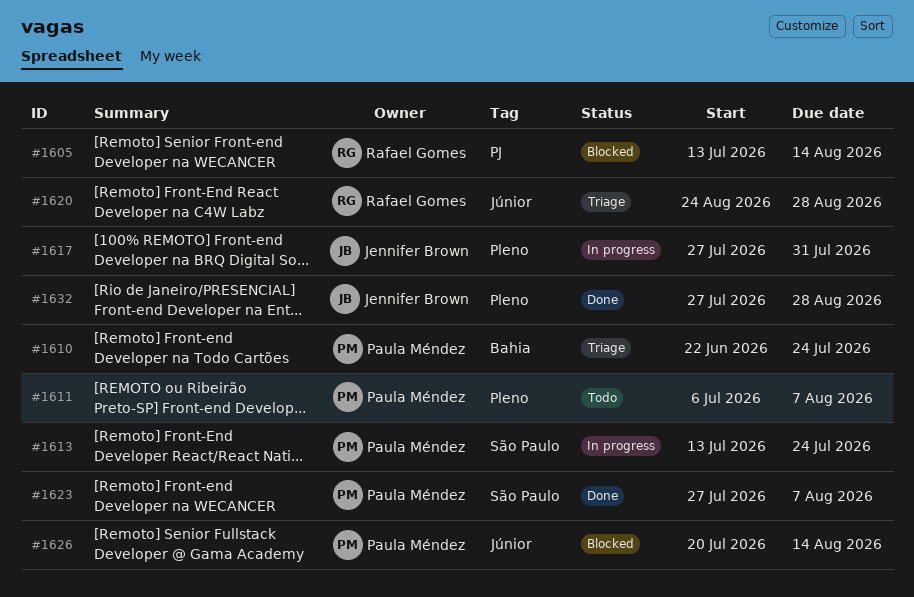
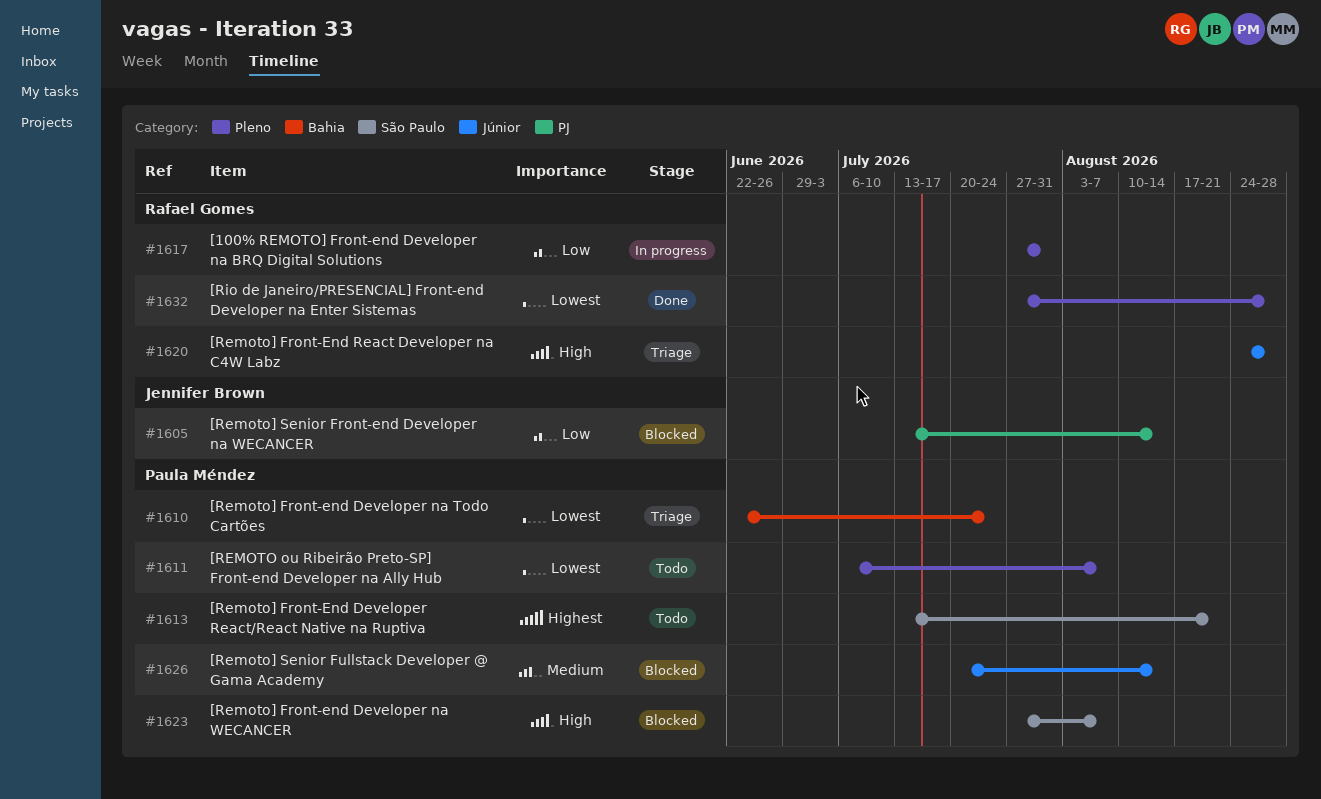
#1605, owner: Rafael Gomes -> Jennifer Brown
#1613, status: In progress -> Todo
#1613, due: Jul 24 -> Aug 21
#1617, owner: Jennifer Brown -> Rafael Gomes
#1623, status: Done -> Blocked
#1632, owner: Jennifer Brown -> Rafael Gomes

